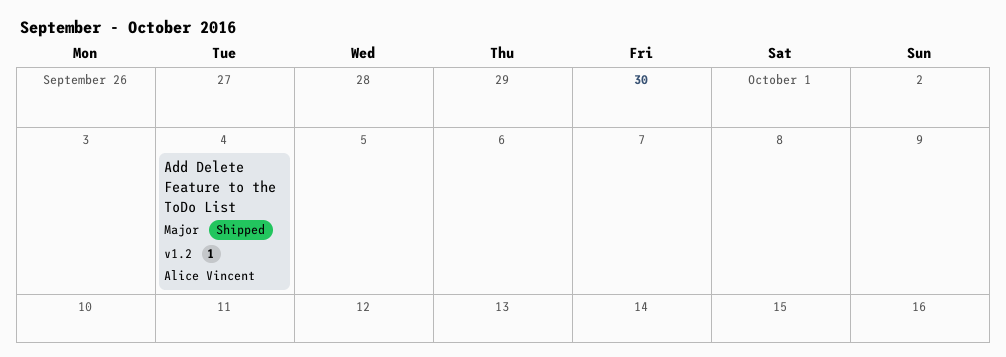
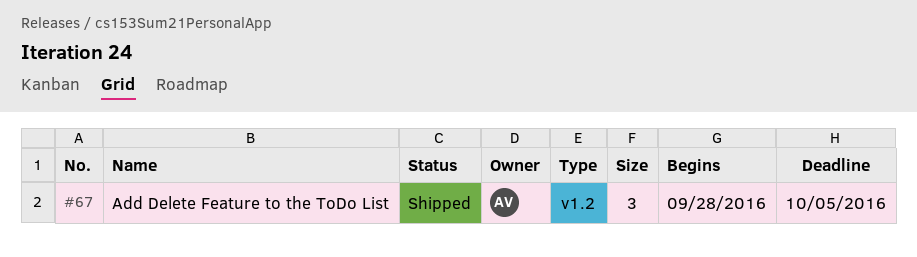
Add Delete Feature to the ToDo List, estimate: 1 -> 3
Add Delete Feature to the ToDo List, due: Oct 4 -> Oct 5

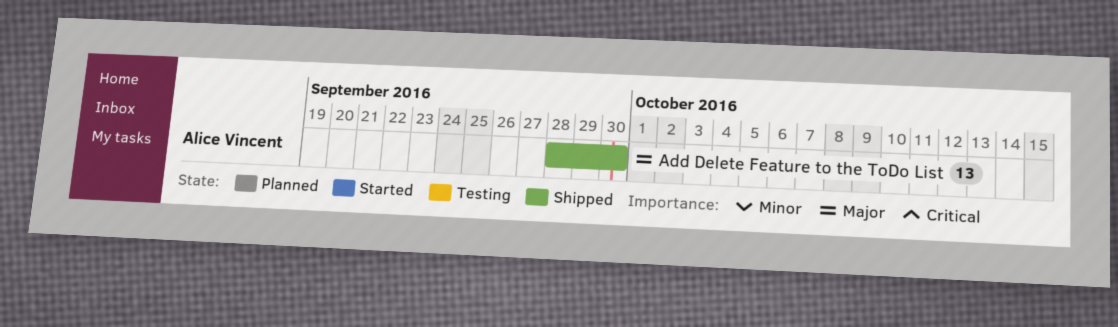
Add Delete Feature to the ToDo List, estimate: 3 -> 13
Add Delete Feature to the ToDo List, due: Oct 5 -> Sep 30

